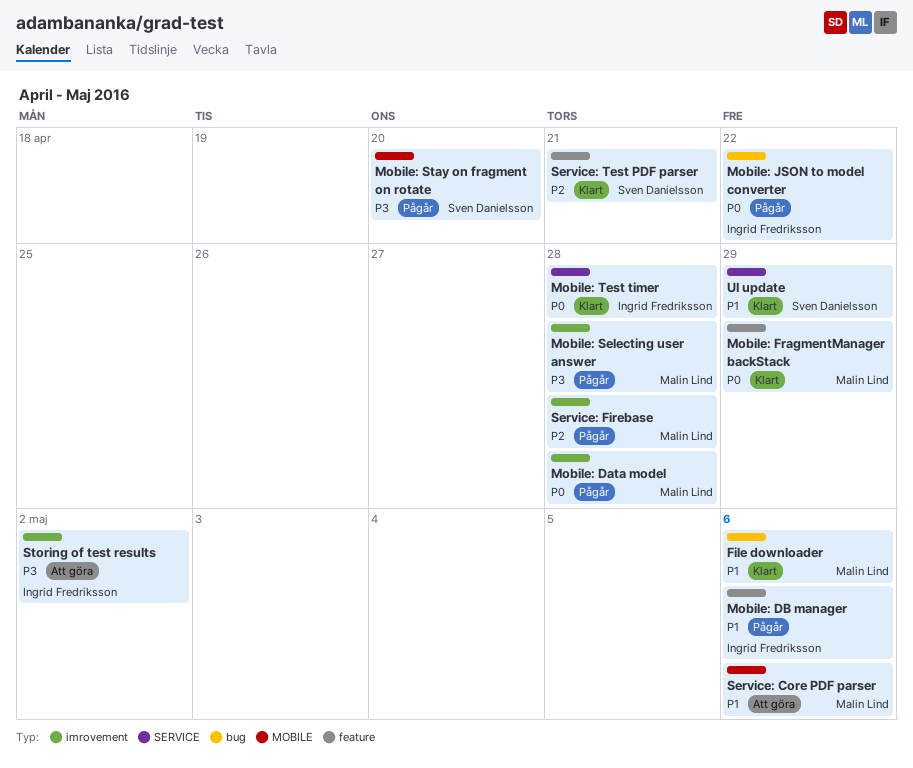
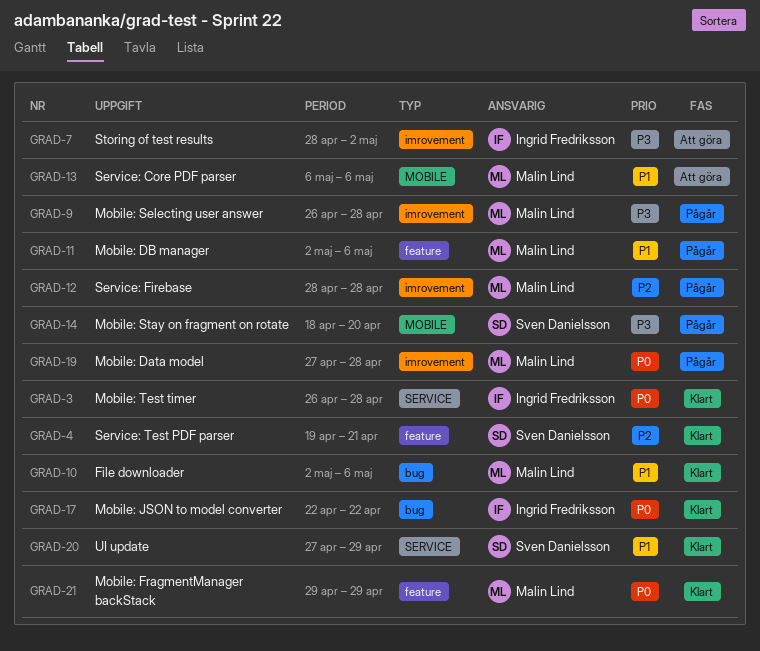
Mobile: DB manager, owner: Ingrid Fredriksson -> Malin Lind
Mobile: JSON to model converter, status: Pågår -> Klart

